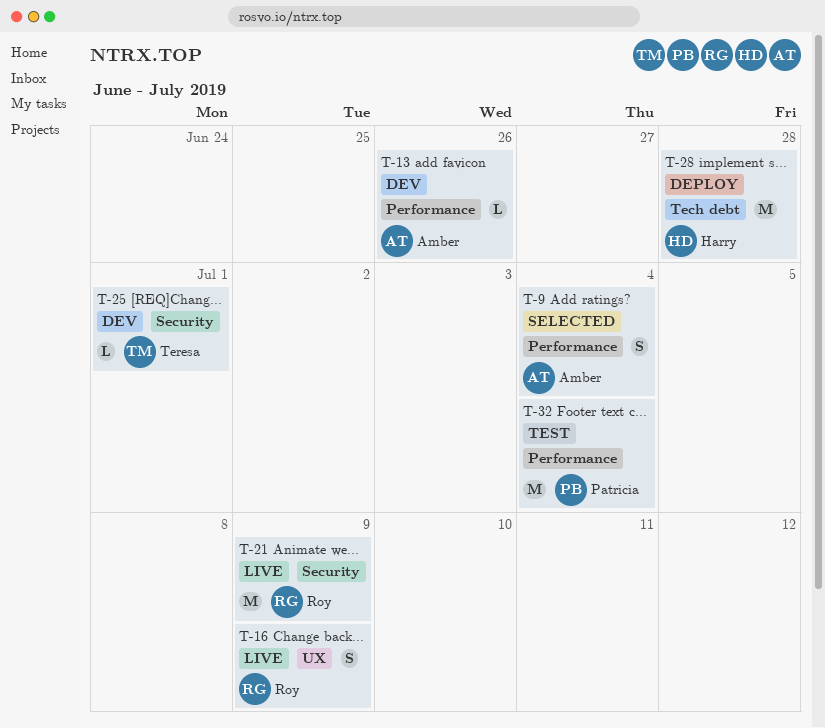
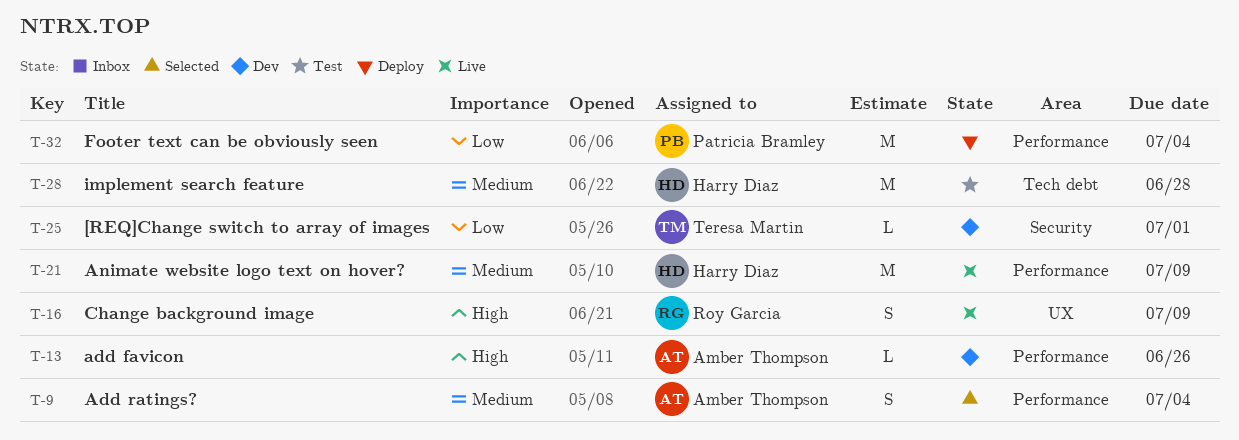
T-21, owner: Roy Garcia -> Harry Diaz
T-21, label: Security -> Performance
T-28, status: Deploy -> Test
T-32, status: Test -> Deploy

